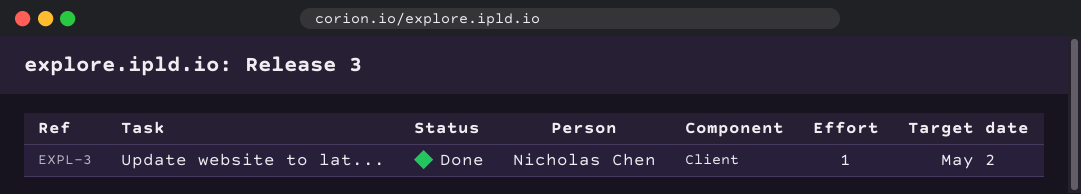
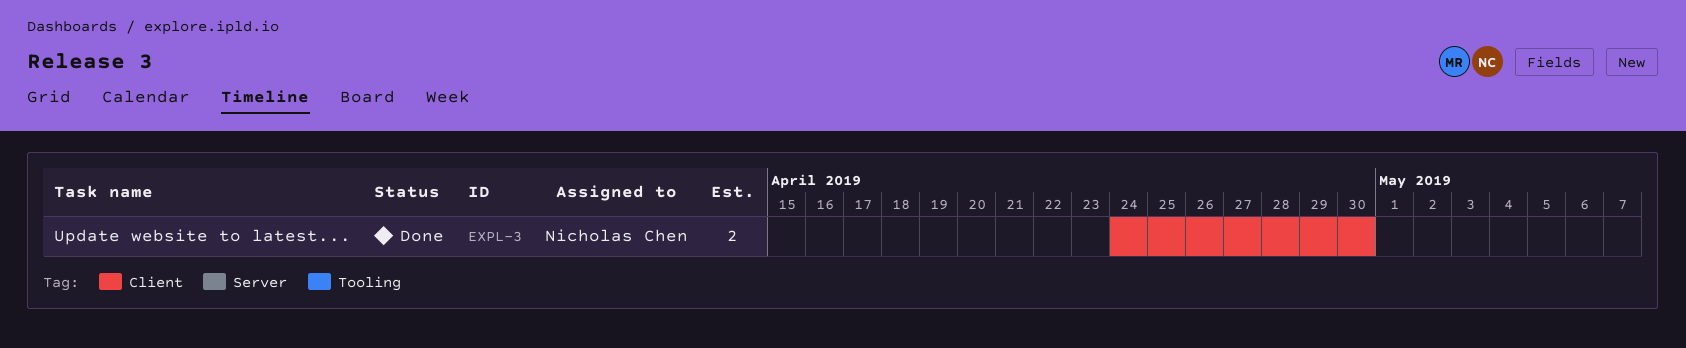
EXPL-3, estimate: 1 -> 2
EXPL-3, due: May 2 -> Apr 30

